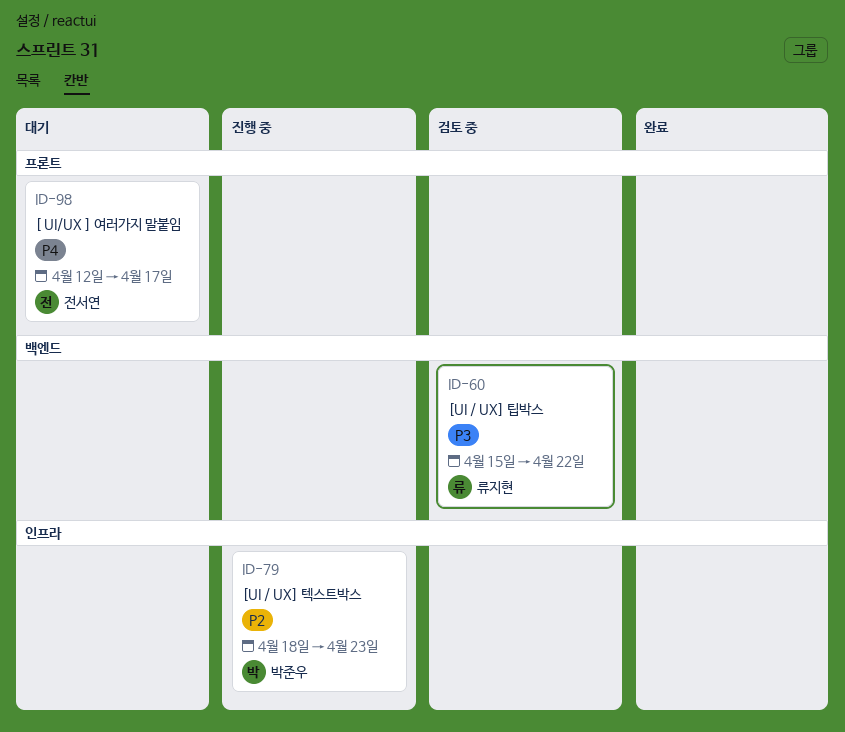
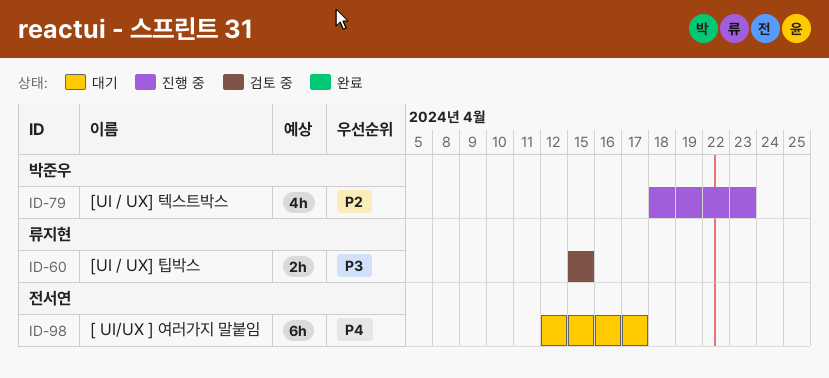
ID-60, due: Apr 22 -> Apr 15

